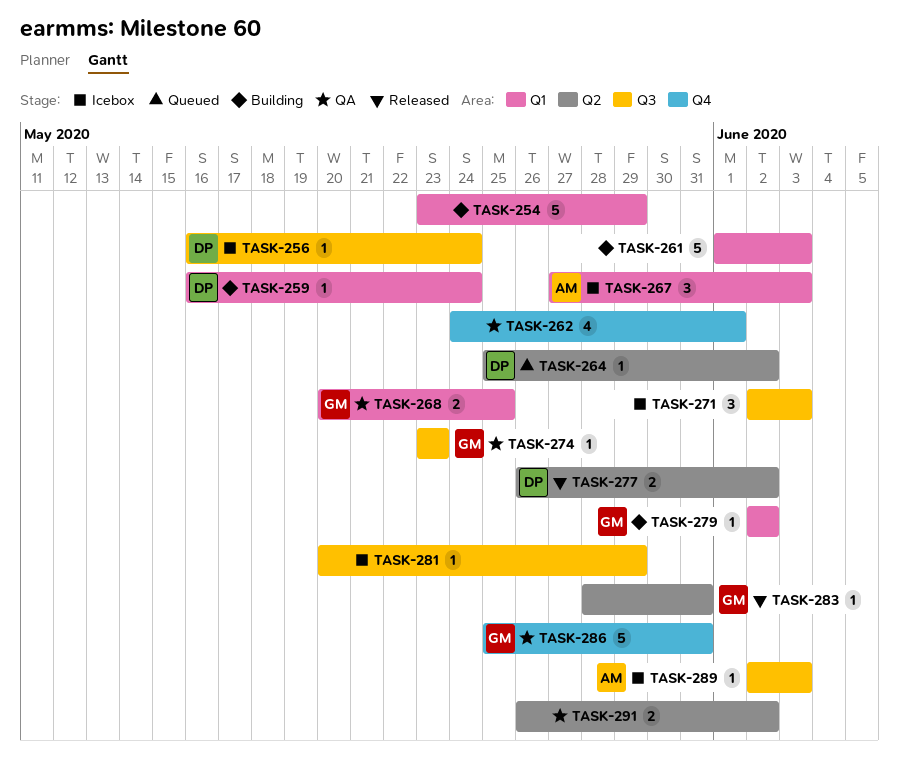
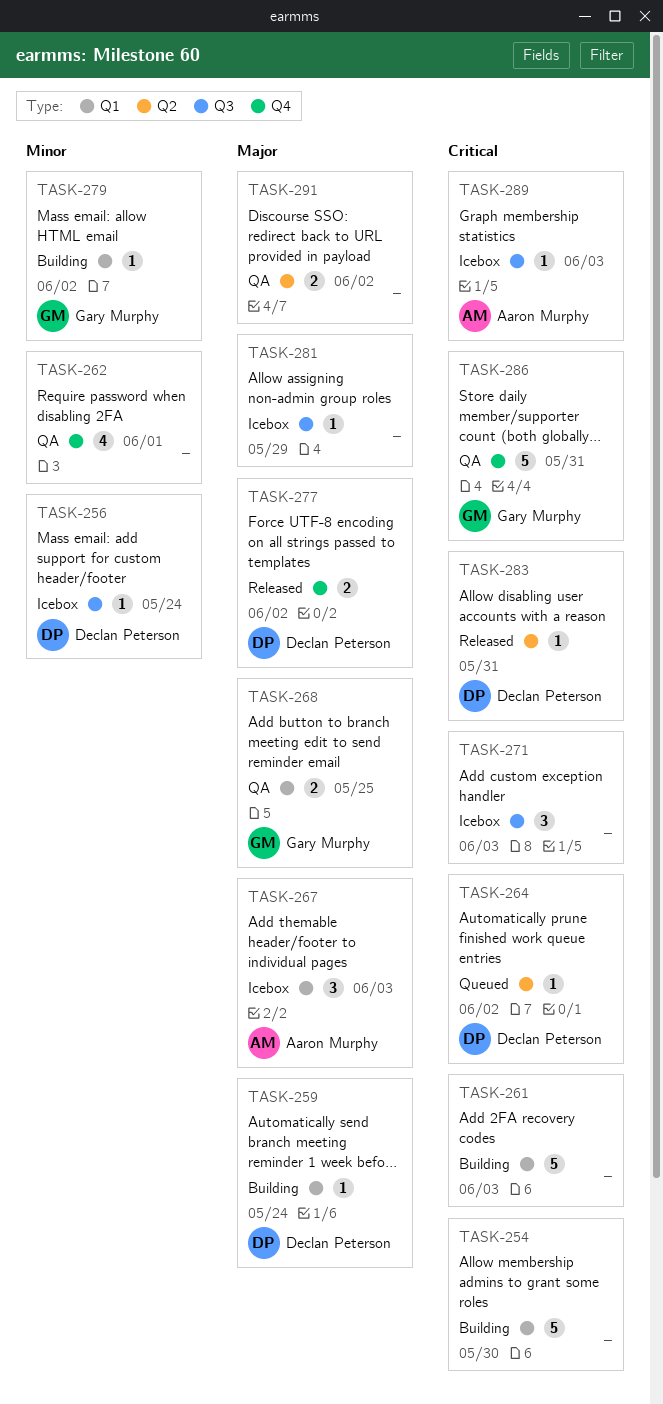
TASK-254, due: May 29 -> May 30
TASK-274: present -> none
TASK-277, label: Q2 -> Q4
TASK-283, owner: Gary Murphy -> Declan Peterson

